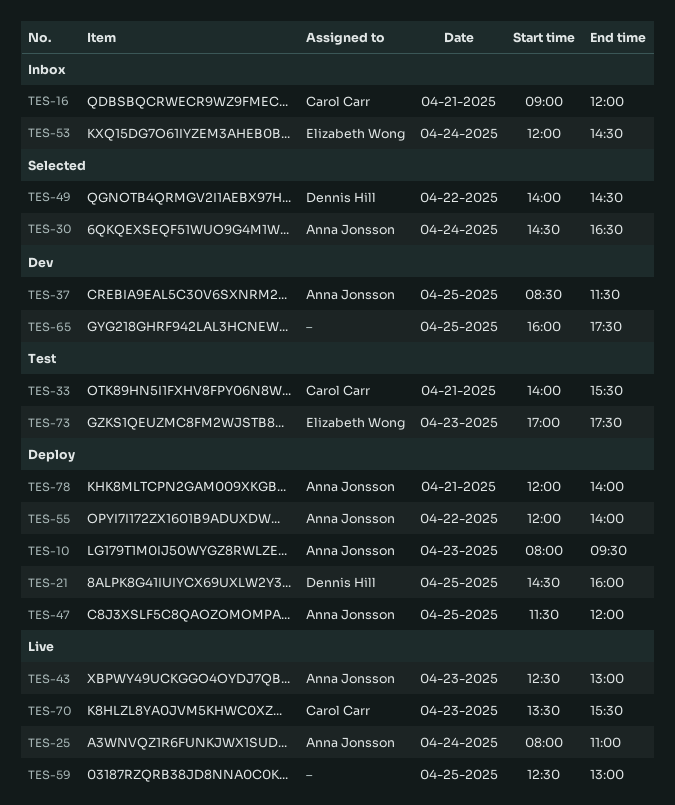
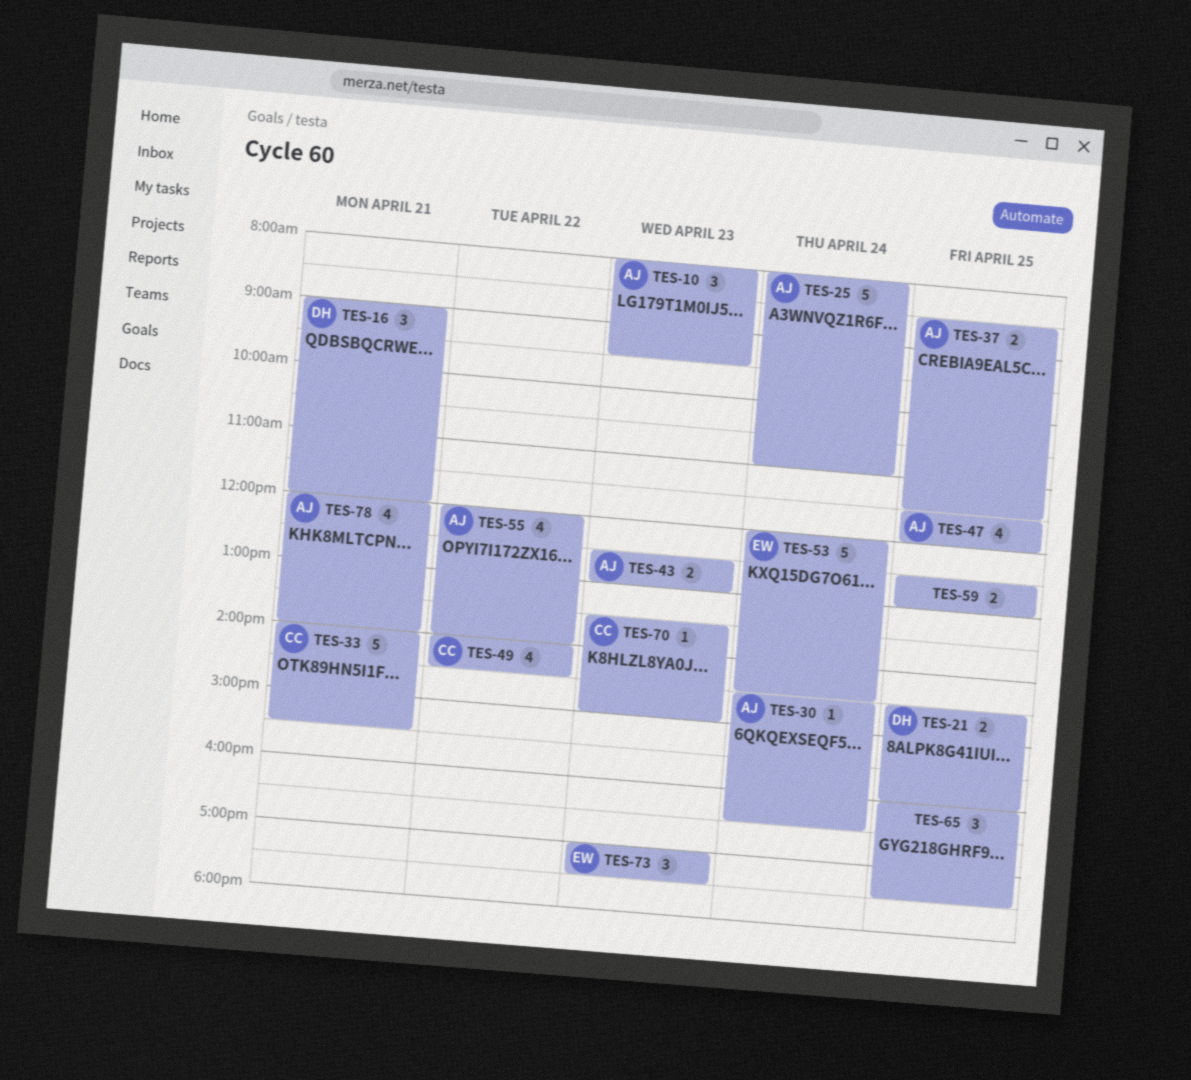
TES-16, owner: Carol Carr -> Dennis Hill
TES-49, owner: Dennis Hill -> Carol Carr
TES-70, ends: 15:30 -> 15:00

